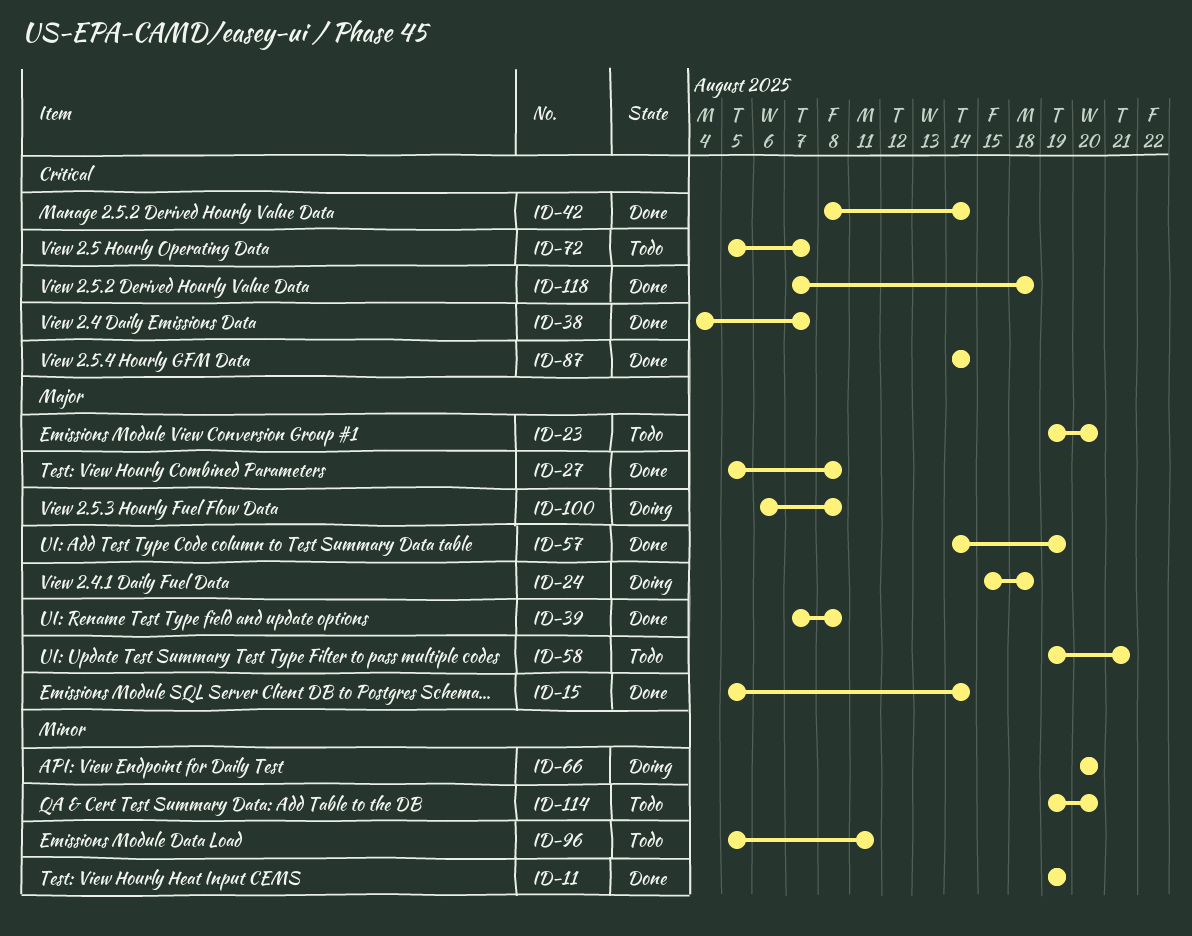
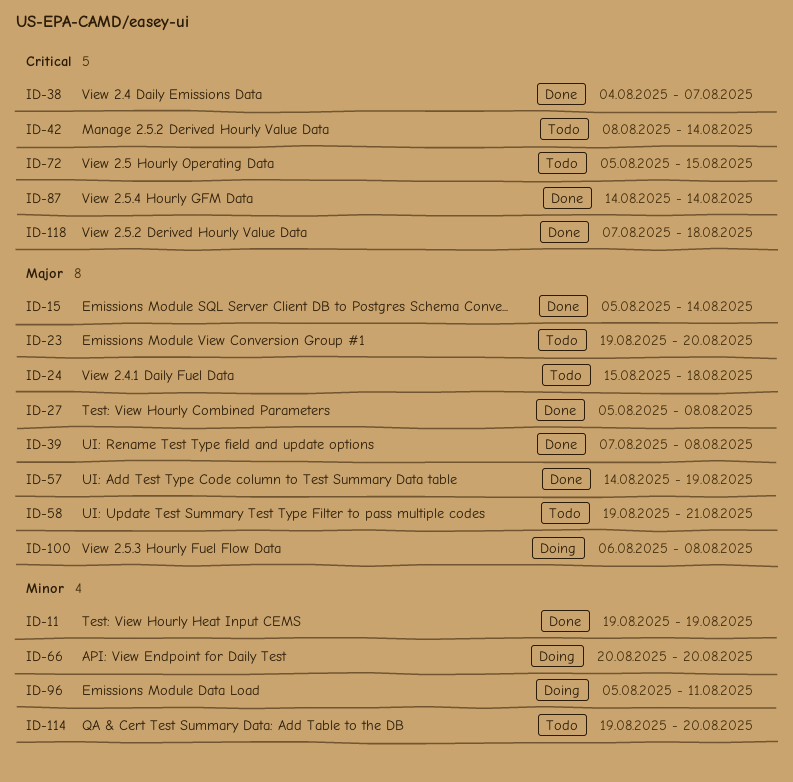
ID-24, status: Doing -> Todo
ID-42, status: Done -> Todo
ID-72, due: Aug 7 -> Aug 15
ID-96, status: Todo -> Doing

